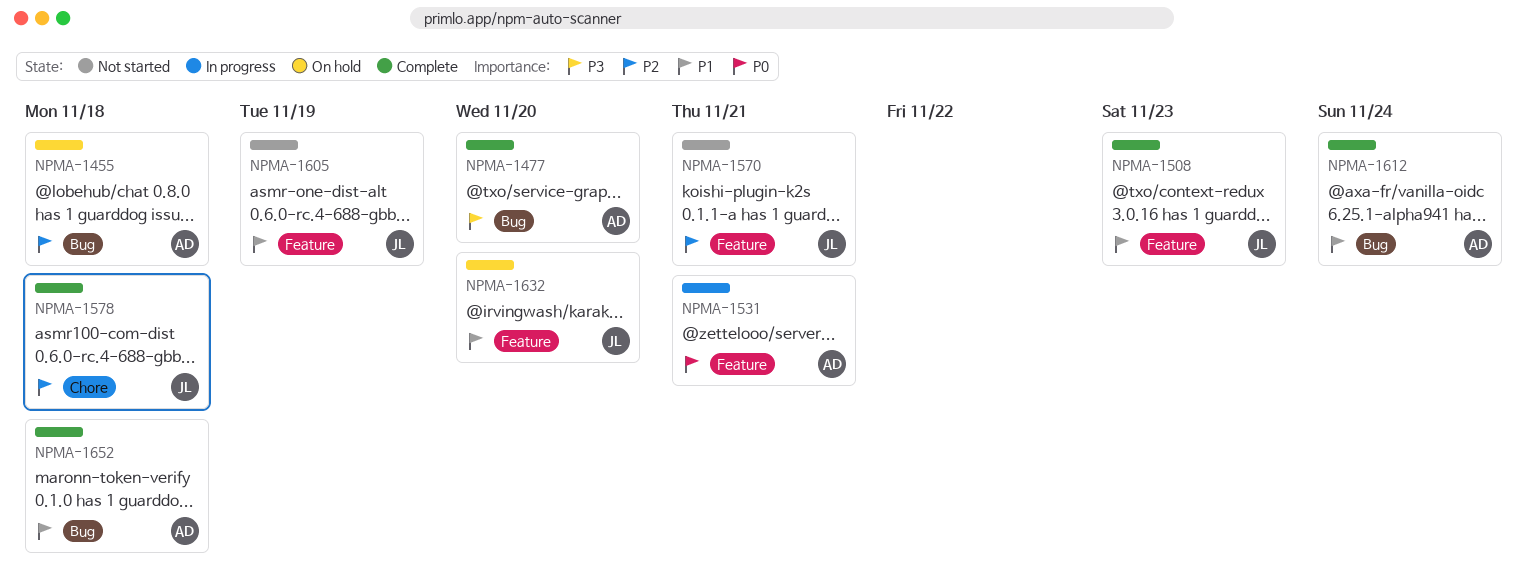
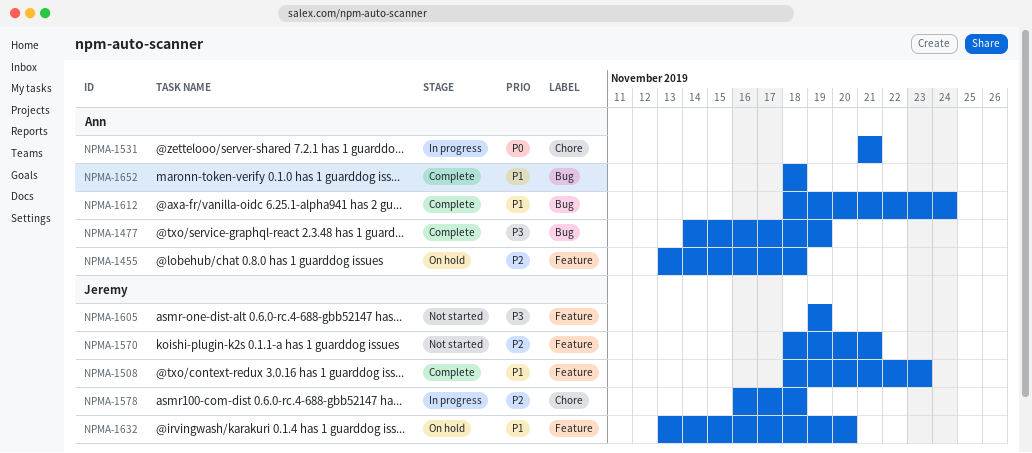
NPMA-1455, label: Bug -> Feature
NPMA-1477, due: Nov 20 -> Nov 19
NPMA-1531, label: Feature -> Chore
NPMA-1578, status: Complete -> In progress
NPMA-1605, priority: P1 -> P3

